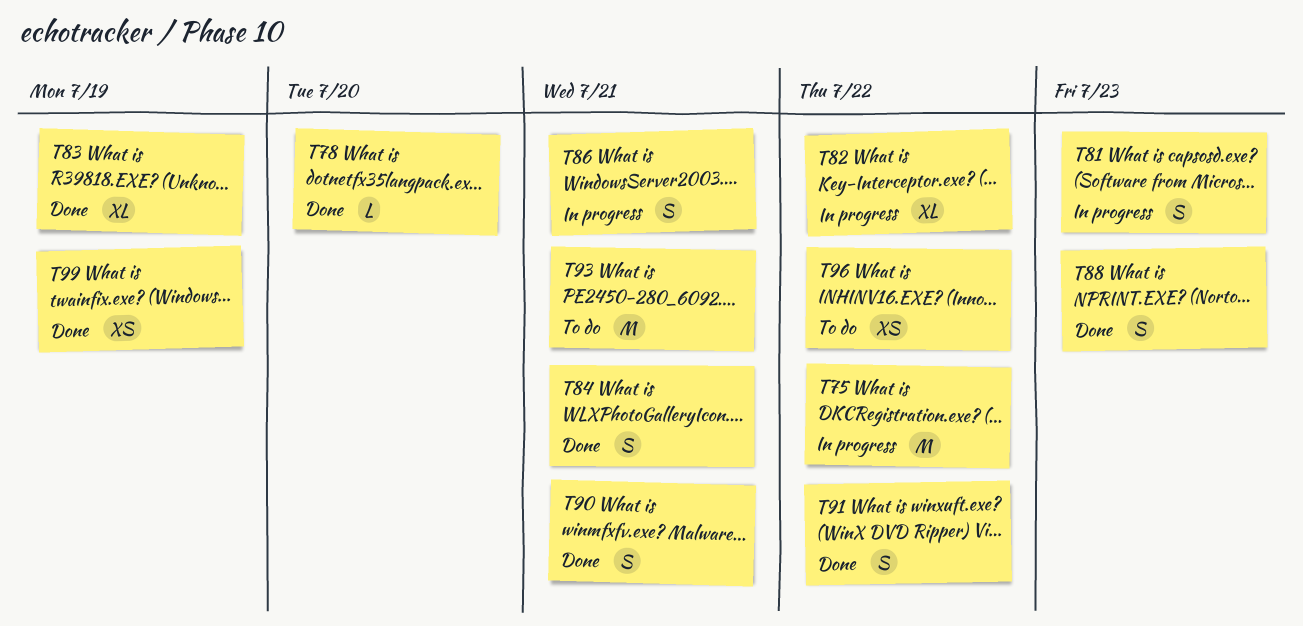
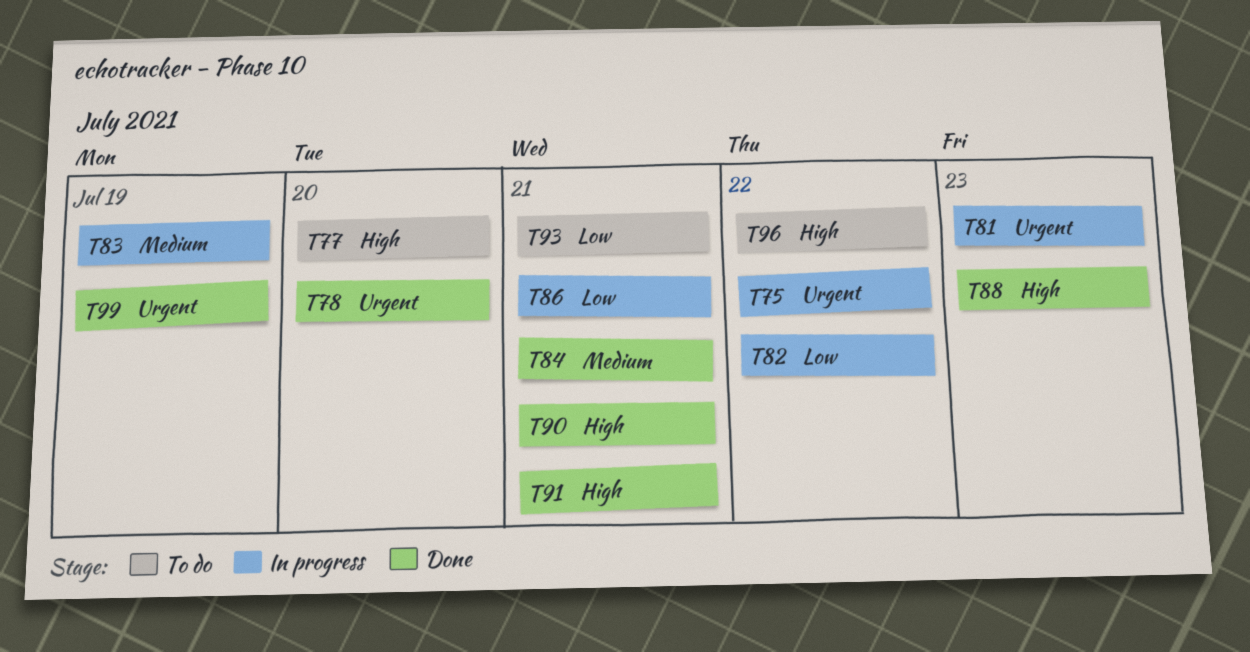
T77: none -> present
T83, status: Done -> In progress
T91, due: Jul 22 -> Jul 21

